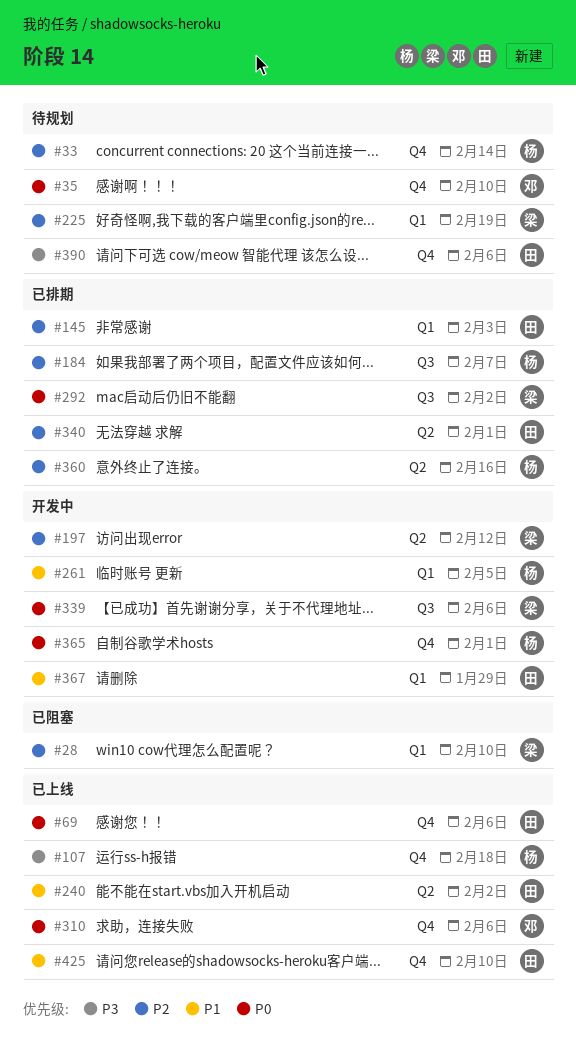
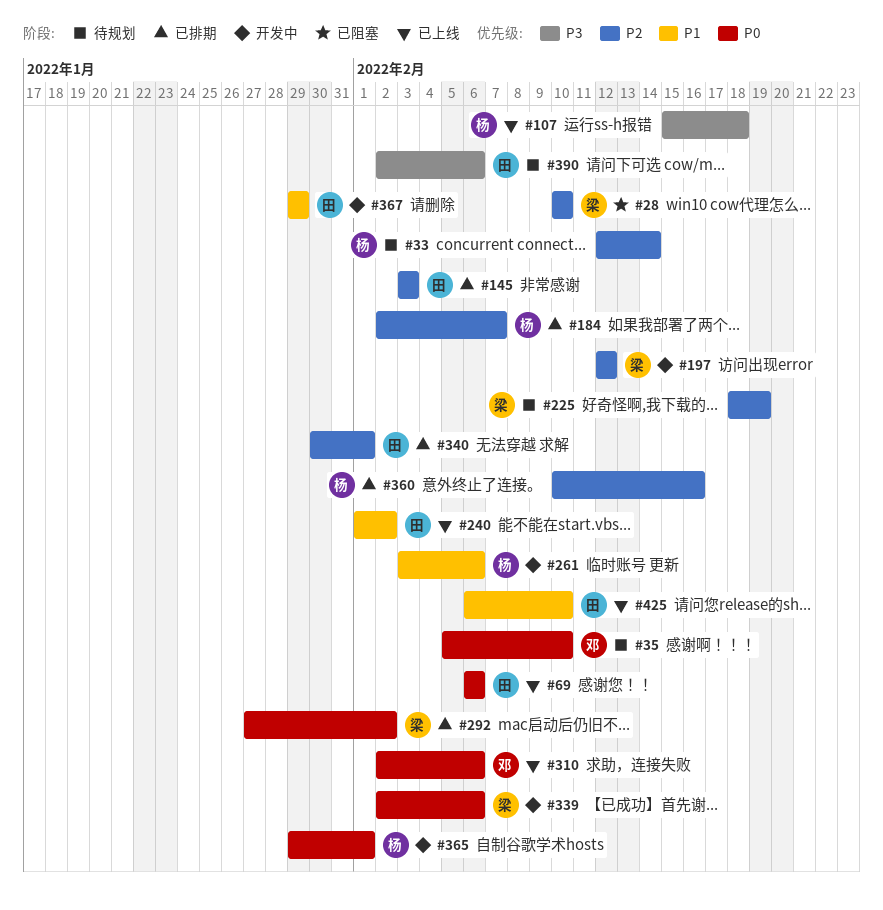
#261, due: Feb 5 -> Feb 6

